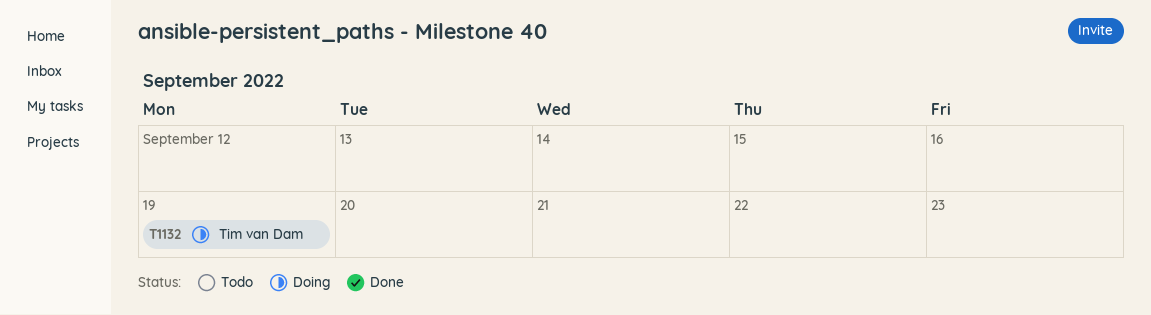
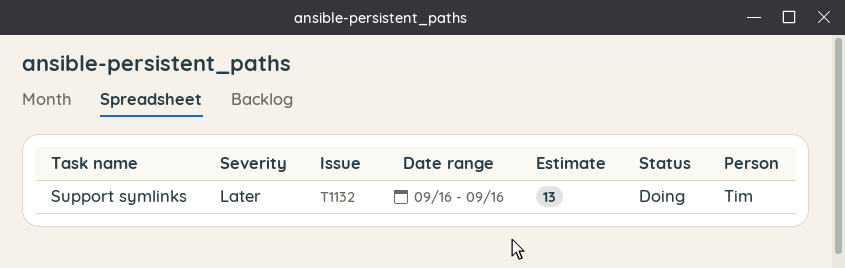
T1132, due: Sep 19 -> Sep 16

